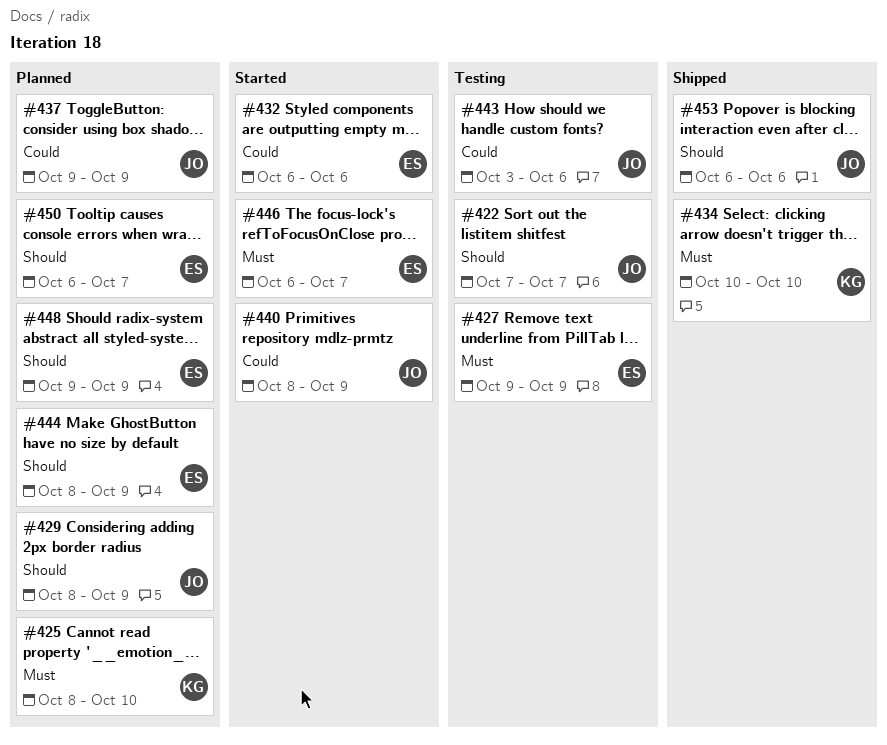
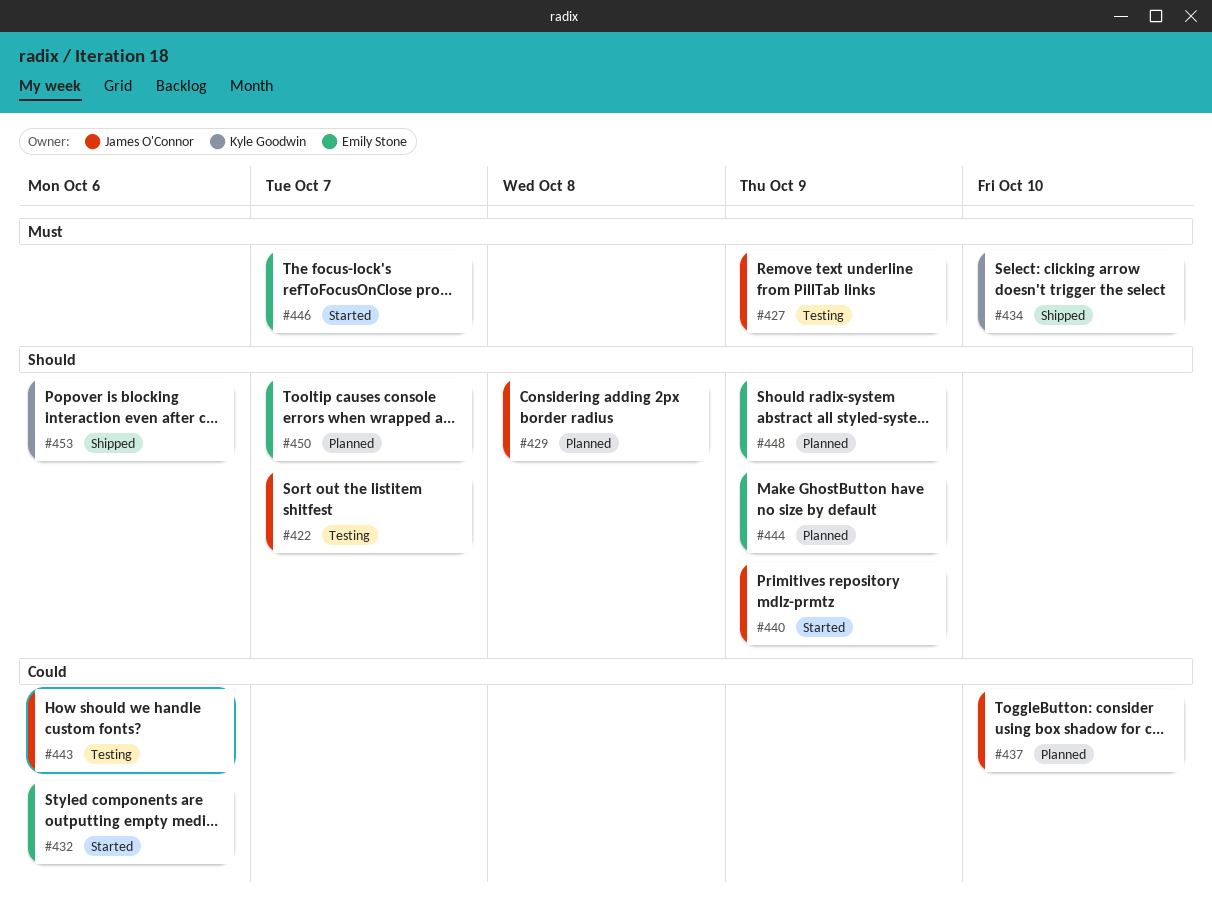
#425: present -> none
#427, owner: Emily Stone -> James O'Connor
#429, due: Oct 9 -> Oct 8
#437, due: Oct 9 -> Oct 10
#440, priority: Could -> Should
#453, owner: James O'Connor -> Kyle Goodwin

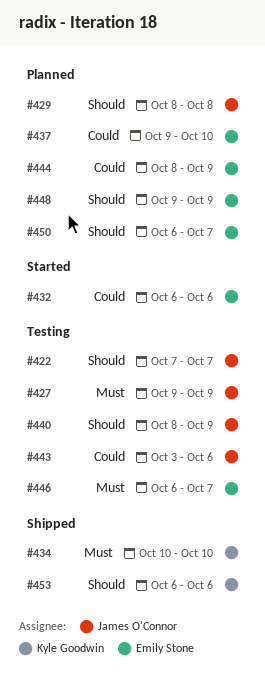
#437, owner: James O'Connor -> Emily Stone
#440, status: Started -> Testing
#444, priority: Should -> Could
#446, status: Started -> Testing

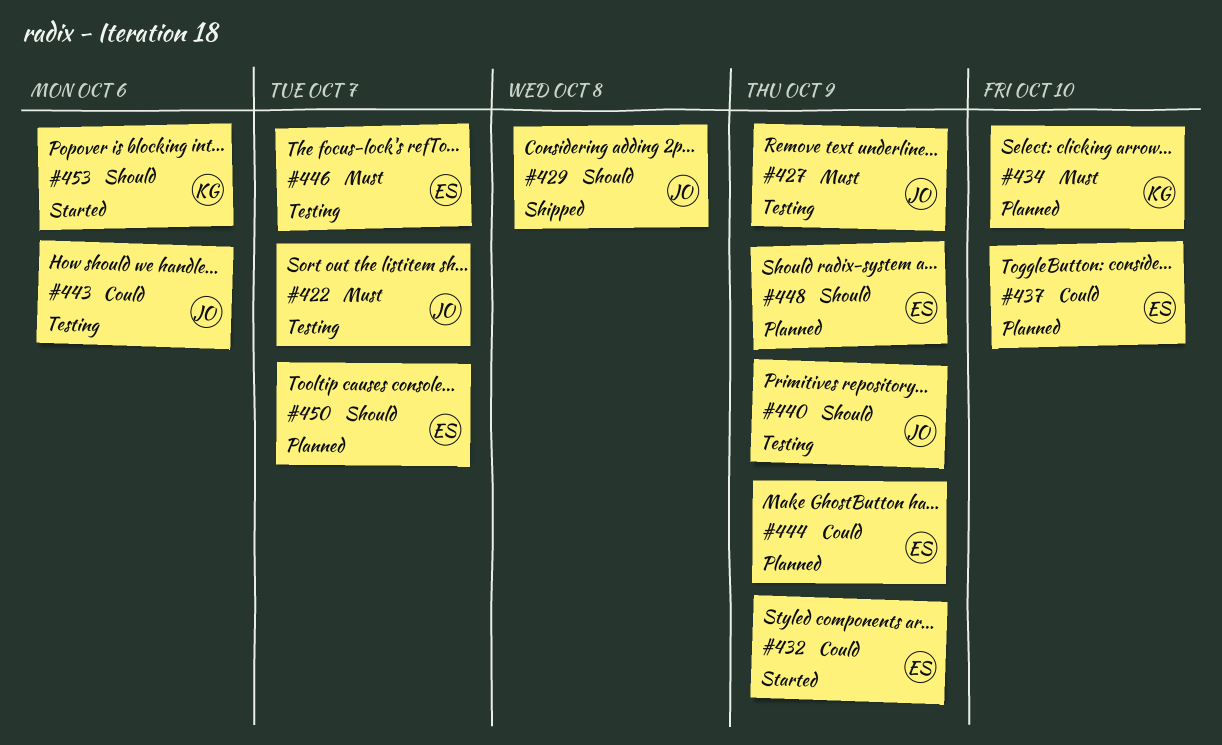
#422, priority: Should -> Must
#429, status: Planned -> Shipped
#432, due: Oct 6 -> Oct 9
#434, status: Shipped -> Planned
#453, status: Shipped -> Started

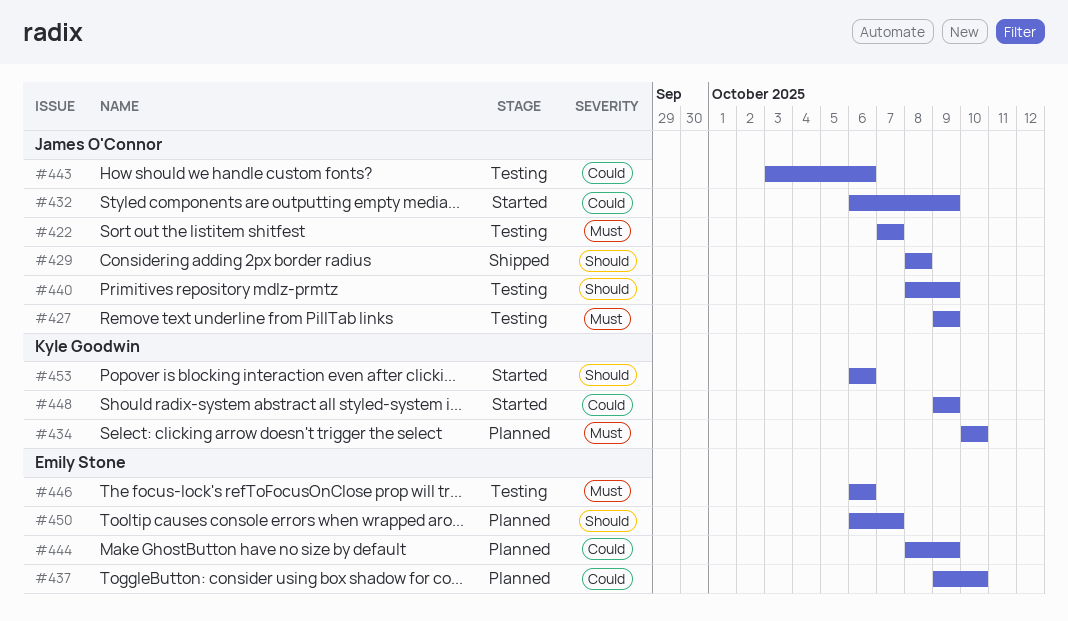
#432, owner: Emily Stone -> James O'Connor
#446, due: Oct 7 -> Oct 6
#448, status: Planned -> Started
#448, owner: Emily Stone -> Kyle Goodwin
#448, priority: Should -> Could

